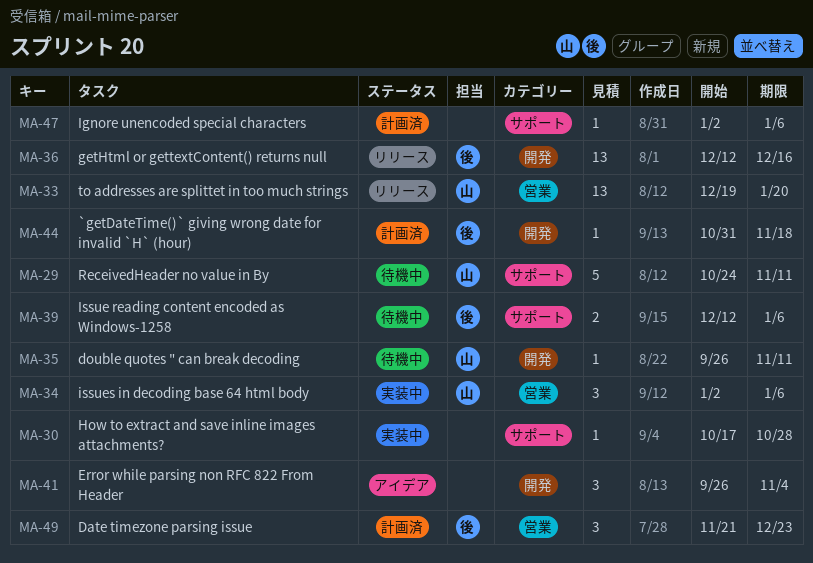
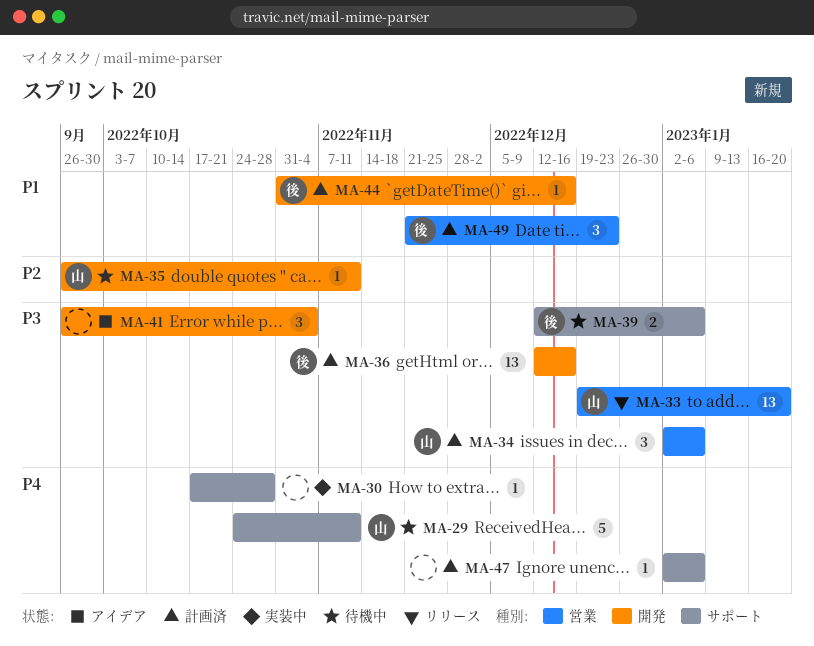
MA-34, status: 実装中 -> 計画済
MA-36, status: リリース -> 計画済
MA-44, due: Nov 18 -> Dec 16

